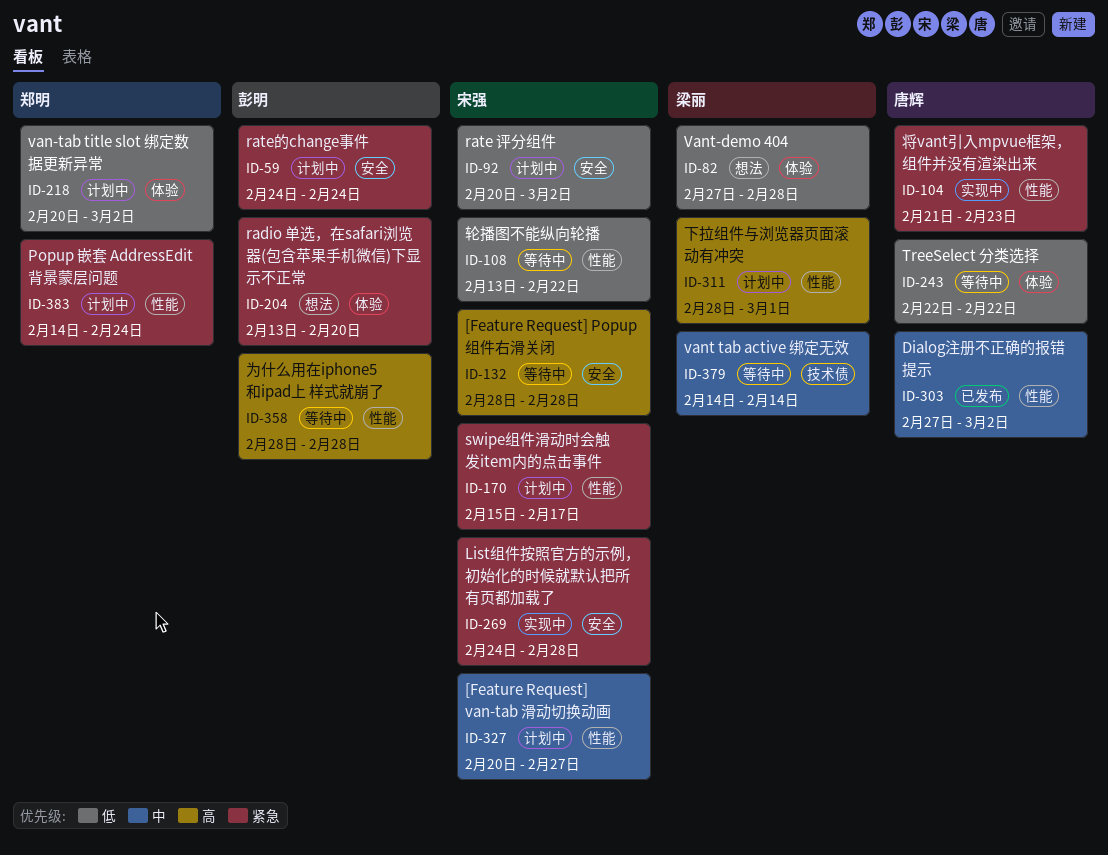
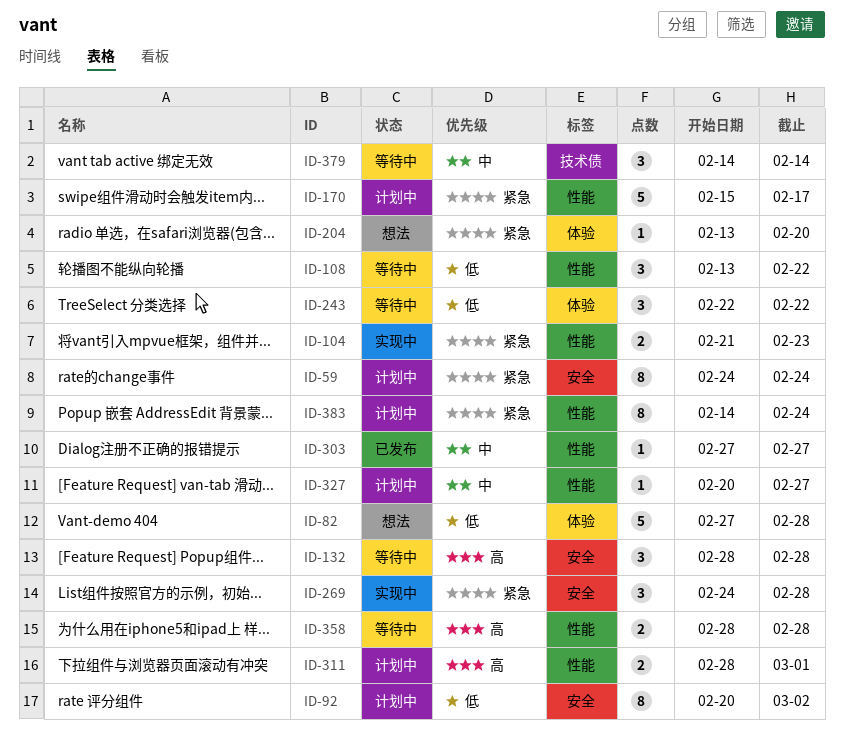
ID-218: present -> none
ID-303, due: Mar 2 -> Feb 27

